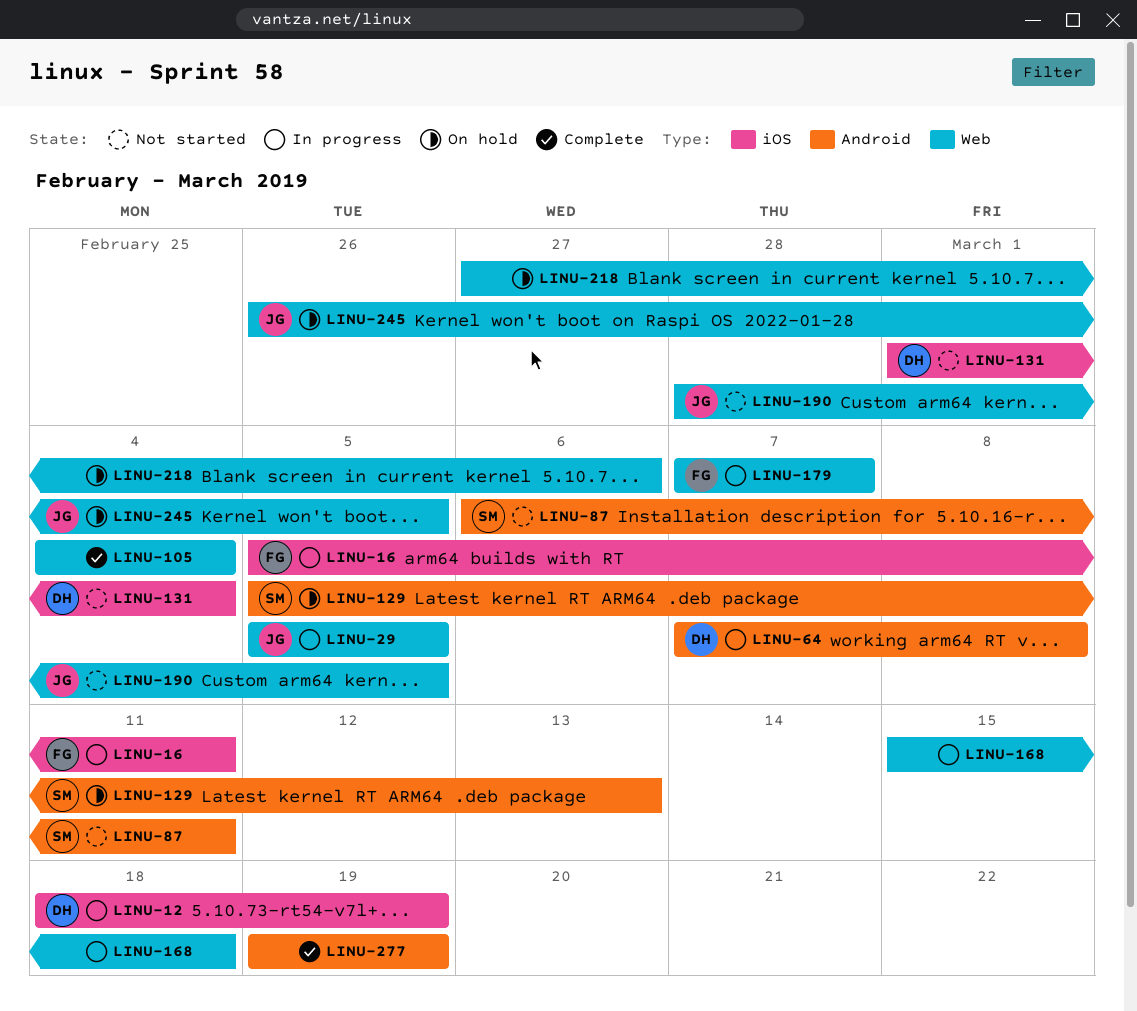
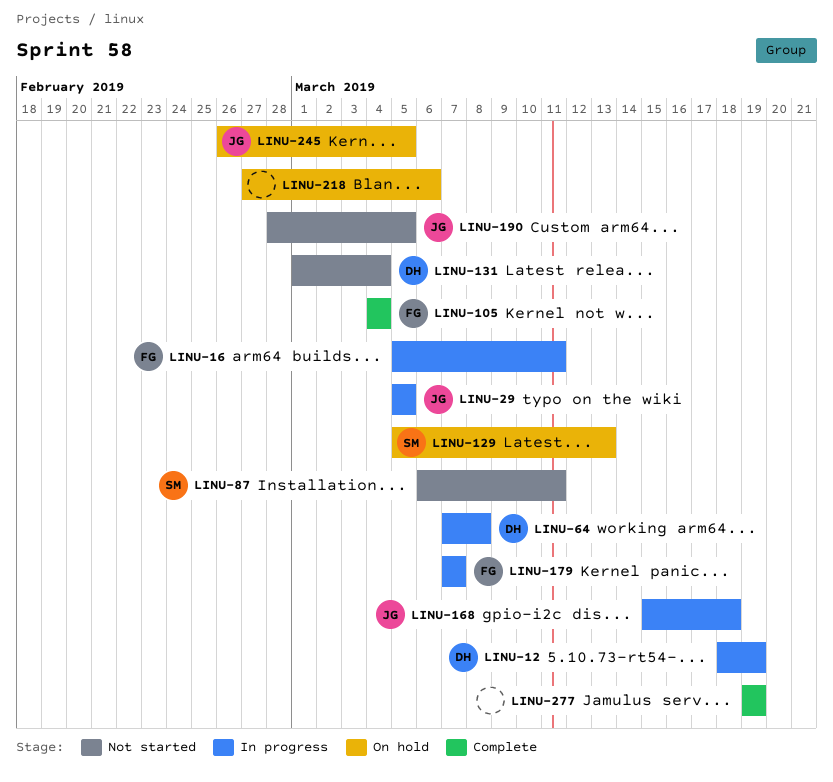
LINU-105, owner: none -> FG
LINU-168, owner: none -> JG

